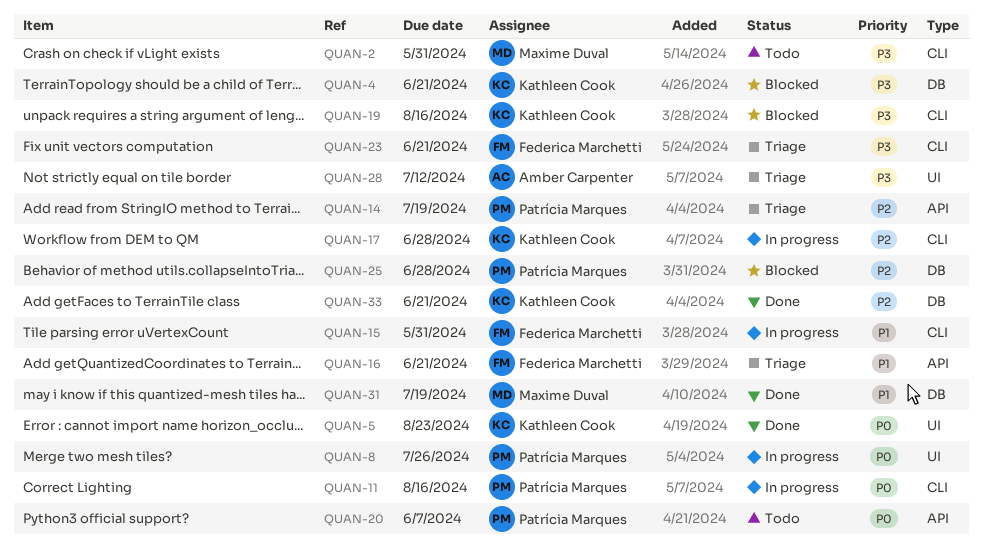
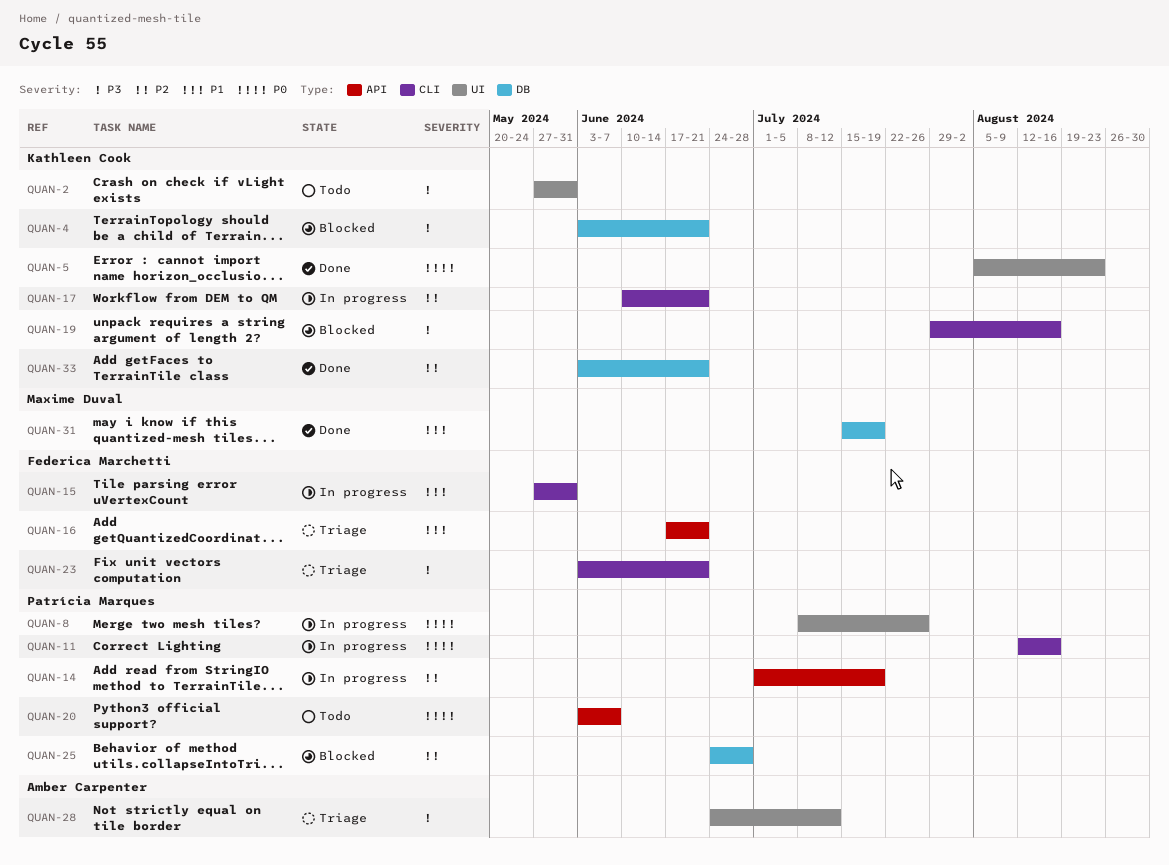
QUAN-2, owner: Maxime Duval -> Kathleen Cook
QUAN-2, label: CLI -> UI
QUAN-14, status: Triage -> In progress
QUAN-17, due: Jun 28 -> Jun 21

